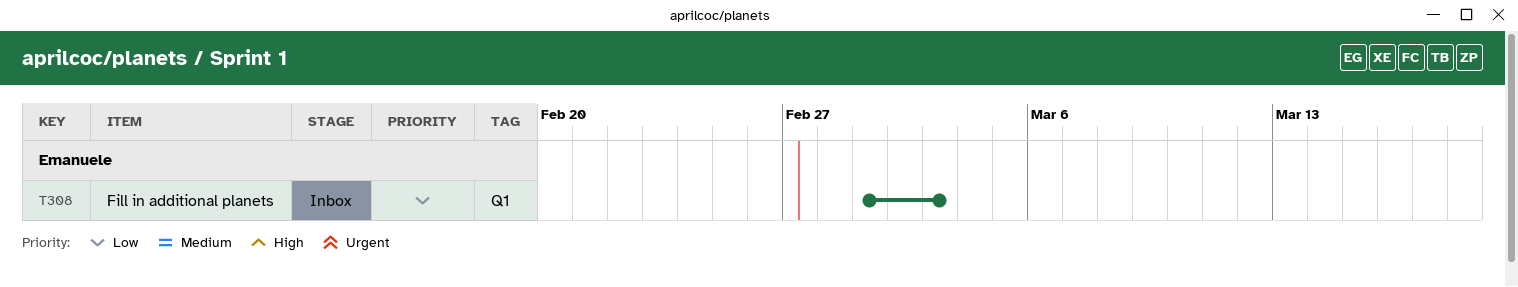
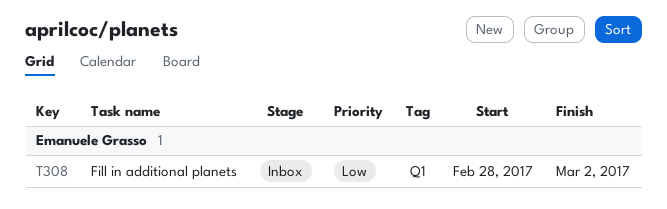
T308, start: Mar 1 -> Feb 28
T308, due: Mar 3 -> Mar 2

